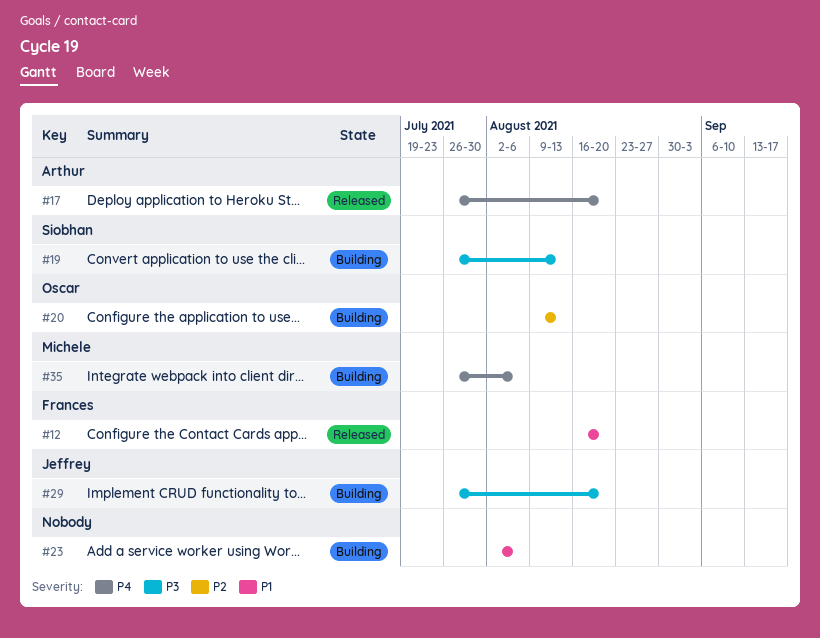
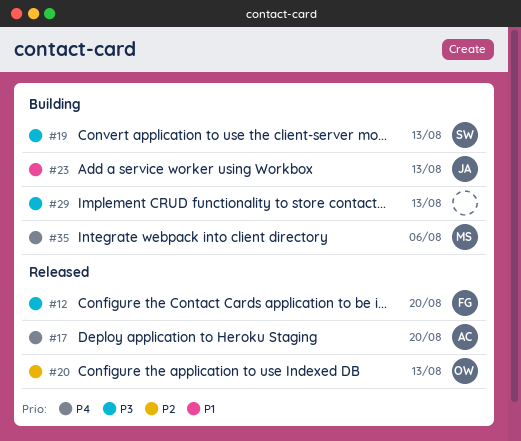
#12, priority: P1 -> P3
#20, status: Building -> Released
#23, owner: none -> Jeffrey
#23, due: Aug 6 -> Aug 13
#29, owner: Jeffrey -> none
#29, due: Aug 20 -> Aug 13

